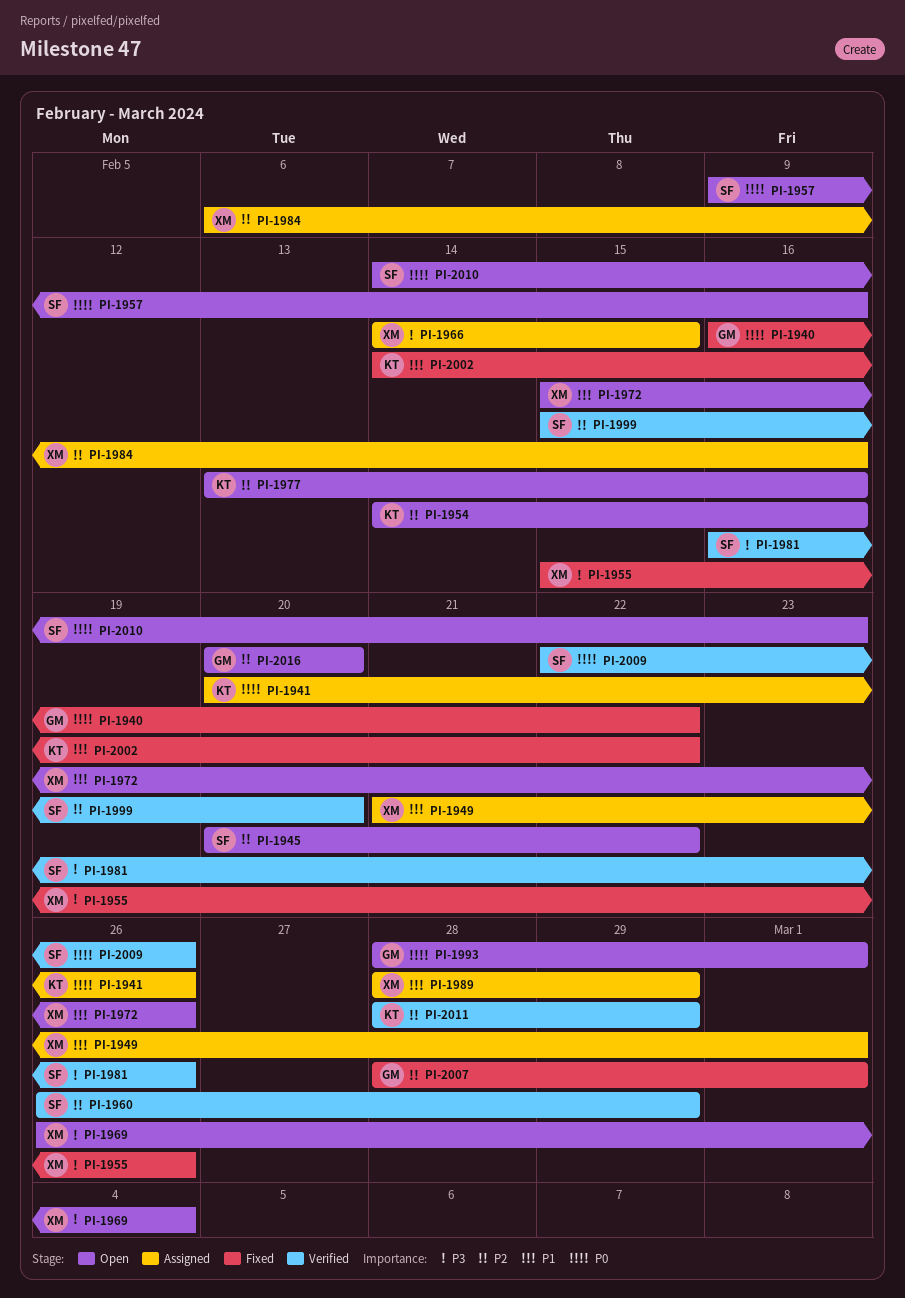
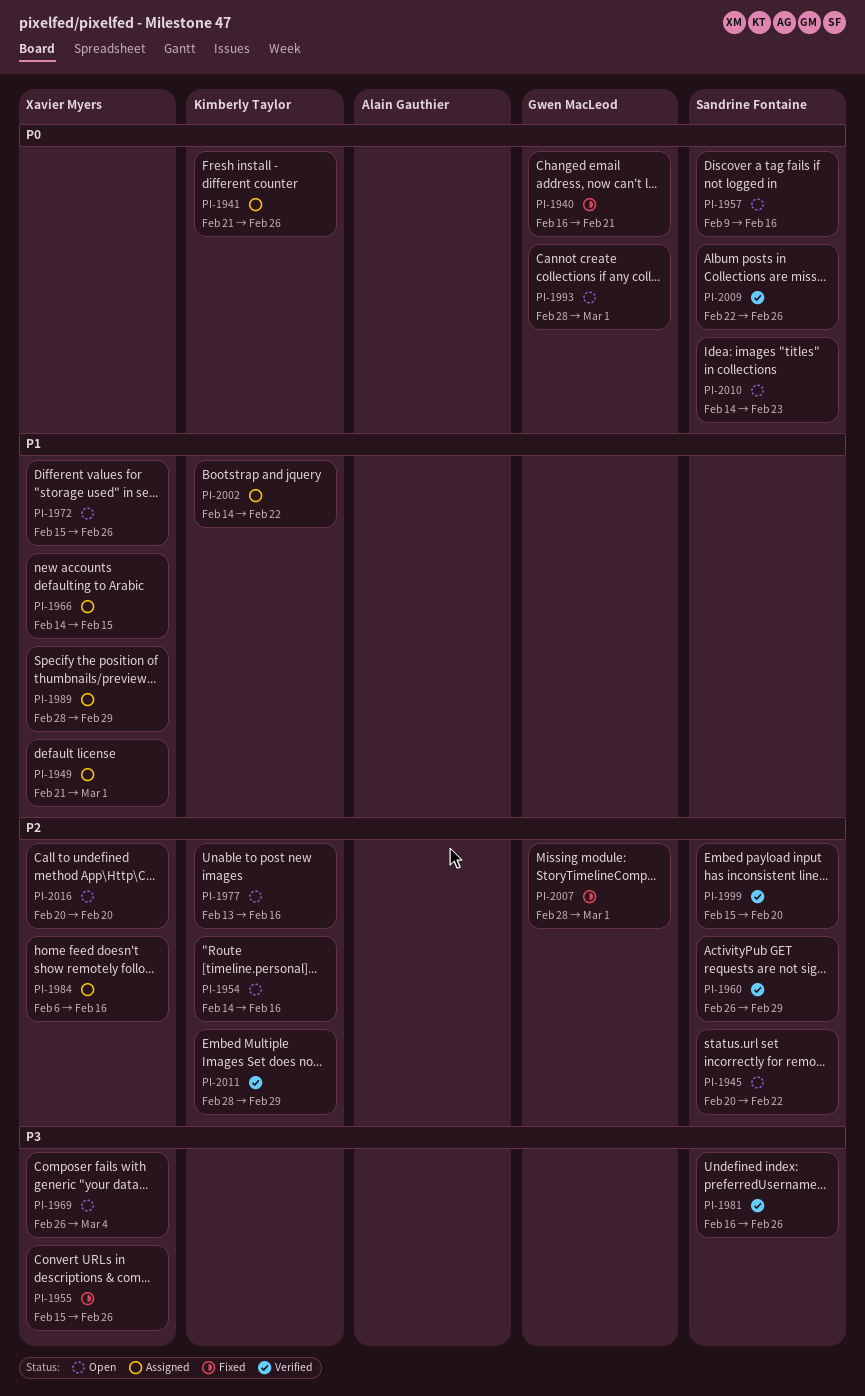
PI-1940, due: Feb 22 -> Feb 21
PI-1941, start: Feb 20 -> Feb 21
PI-1966, priority: P3 -> P1
PI-2002, status: Fixed -> Assigned
PI-2016, owner: Gwen MacLeod -> Xavier Myers

